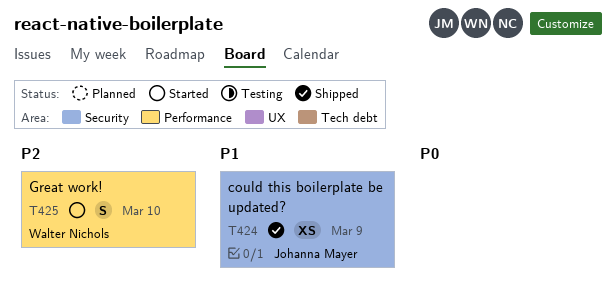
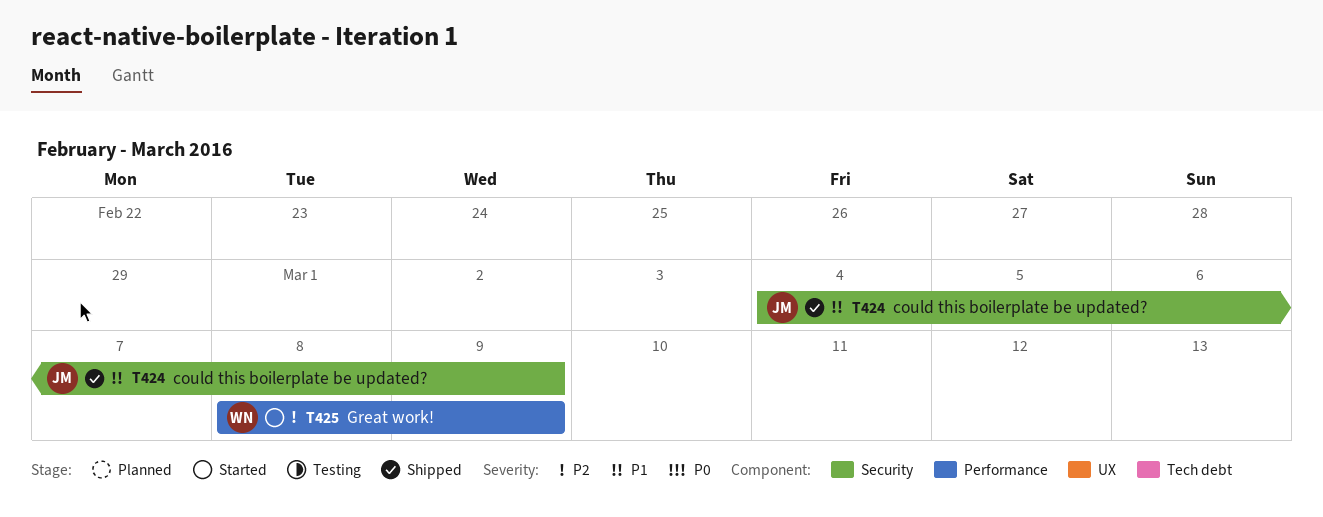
T425, due: Mar 10 -> Mar 9

